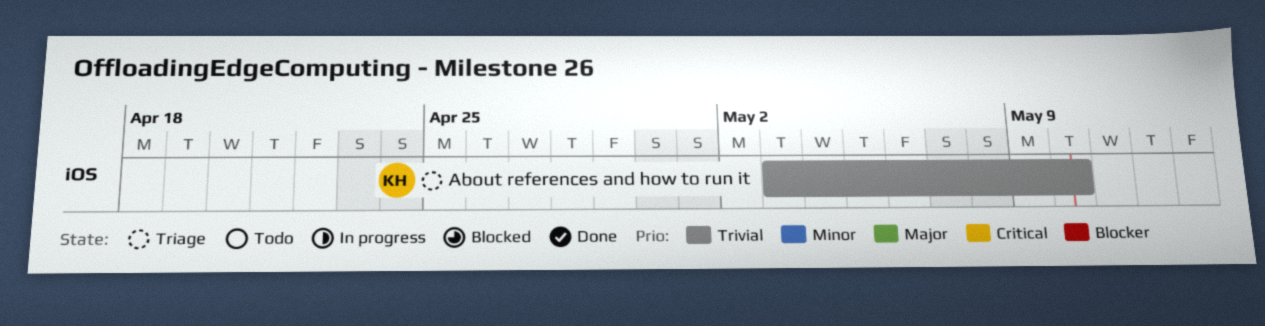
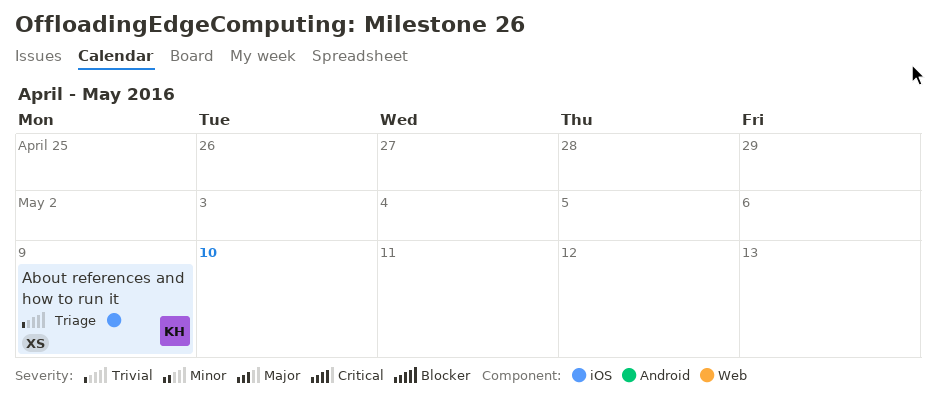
About references and how to run it, due: May 10 -> May 9

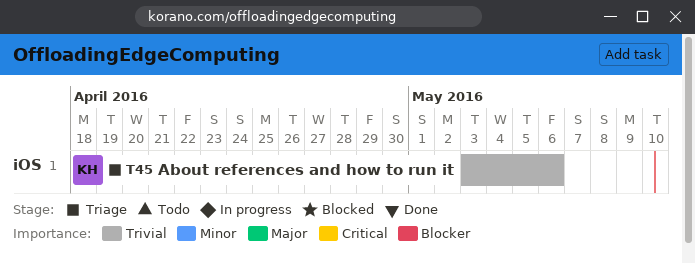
About references and how to run it, due: May 9 -> May 6

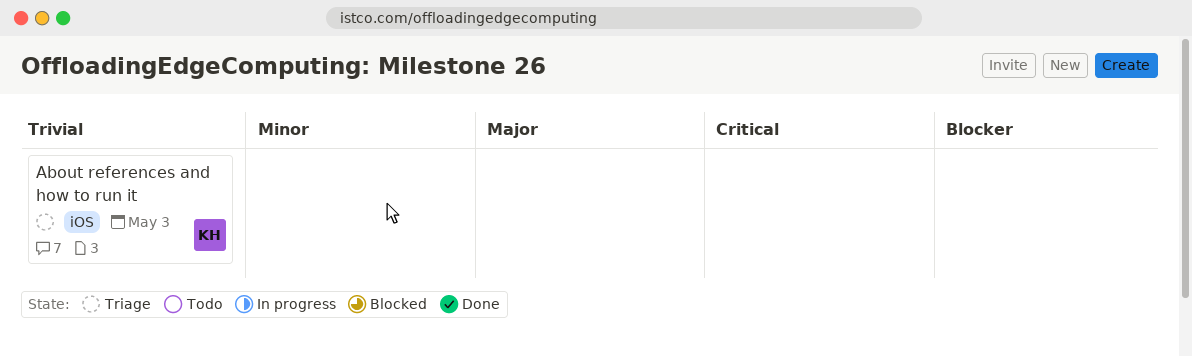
About references and how to run it, due: May 6 -> May 3

